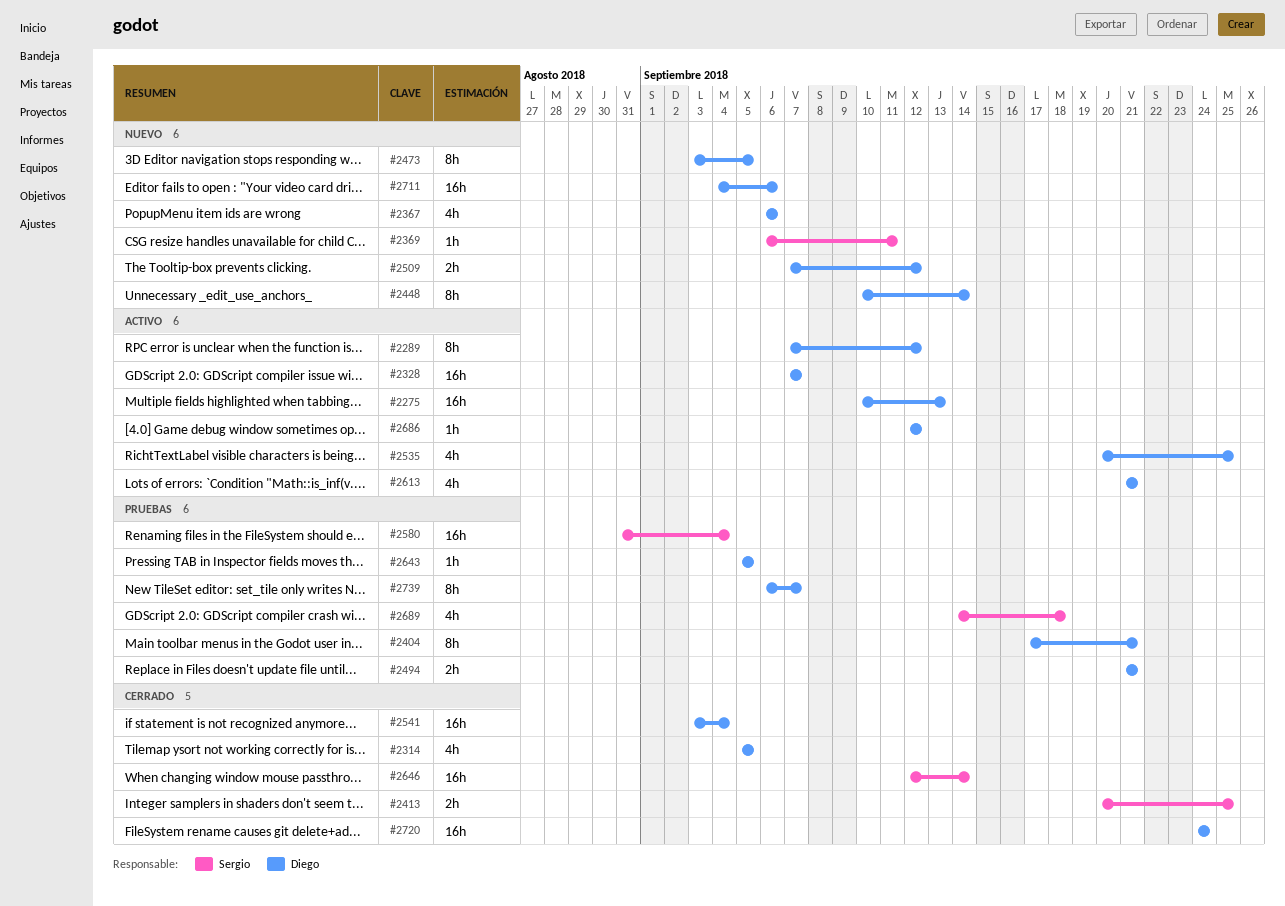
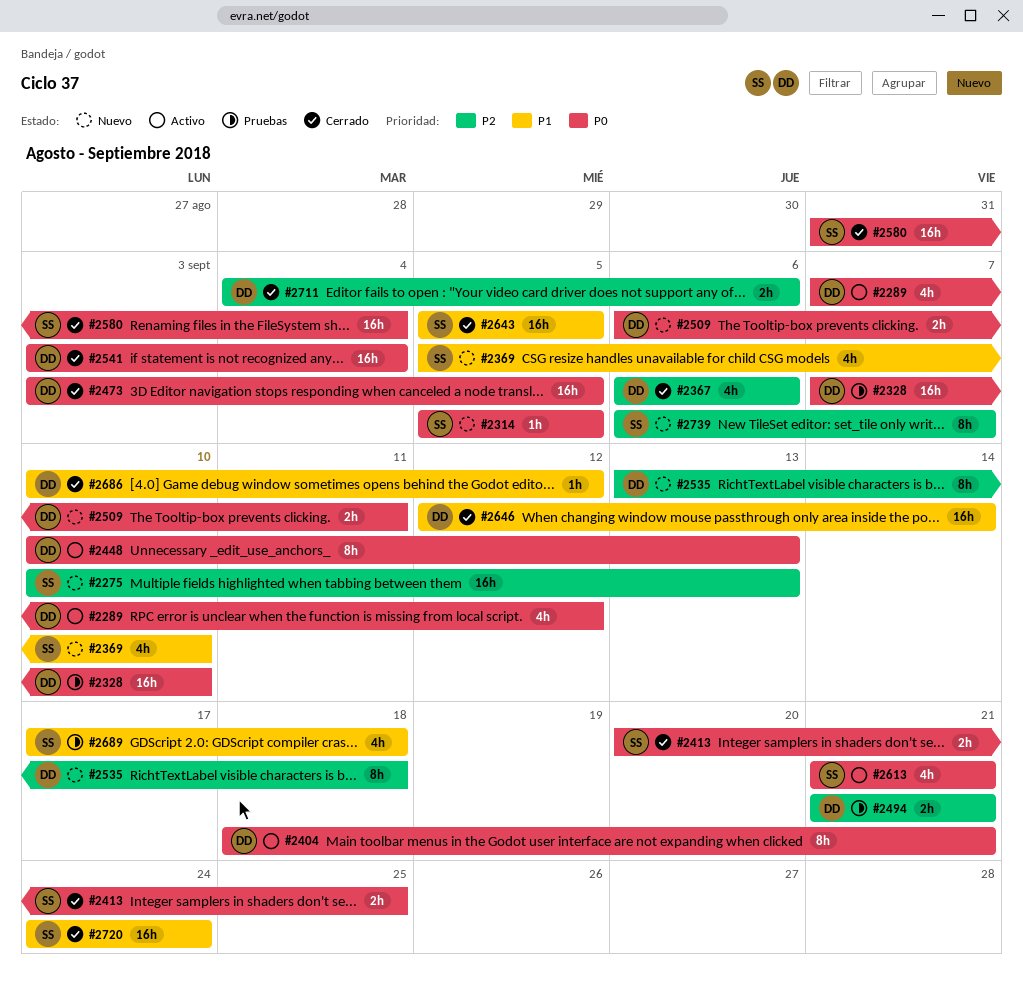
#2275, status: Activo -> Nuevo
#2275, owner: Diego -> Sergio
#2289, estimate: 8h -> 4h
#2314, status: Cerrado -> Nuevo
#2314, owner: Diego -> Sergio
#2314, estimate: 4h -> 1h
#2328, status: Activo -> Pruebas
#2328, due: Sep 7 -> Sep 10
#2367, status: Nuevo -> Cerrado
#2369, estimate: 1h -> 4h
#2369, start: Sep 6 -> Sep 5
#2369, due: Sep 11 -> Sep 10
#2404, status: Pruebas -> Activo
#2404, start: Sep 17 -> Sep 18
#2448, status: Nuevo -> Activo
#2448, due: Sep 14 -> Sep 13
#2473, status: Nuevo -> Cerrado
#2473, estimate: 8h -> 16h
#2509, start: Sep 7 -> Sep 6
#2509, due: Sep 12 -> Sep 11
#2535, status: Activo -> Nuevo
#2535, estimate: 4h -> 8h
#2535, start: Sep 20 -> Sep 13
#2535, due: Sep 25 -> Sep 18
#2580, status: Pruebas -> Cerrado
#2613, owner: Diego -> Sergio
#2643, status: Pruebas -> Cerrado
#2643, owner: Diego -> Sergio
#2643, estimate: 1h -> 16h
#2646, owner: Sergio -> Diego
#2686, status: Activo -> Cerrado
#2686, start: Sep 12 -> Sep 10
#2689, start: Sep 14 -> Sep 17
#2711, status: Nuevo -> Cerrado
#2711, estimate: 16h -> 2h
#2720, owner: Diego -> Sergio
#2739, status: Pruebas -> Nuevo
#2739, owner: Diego -> Sergio

